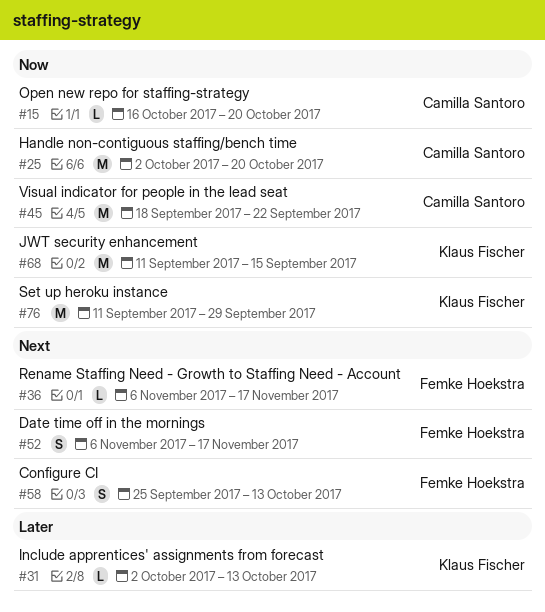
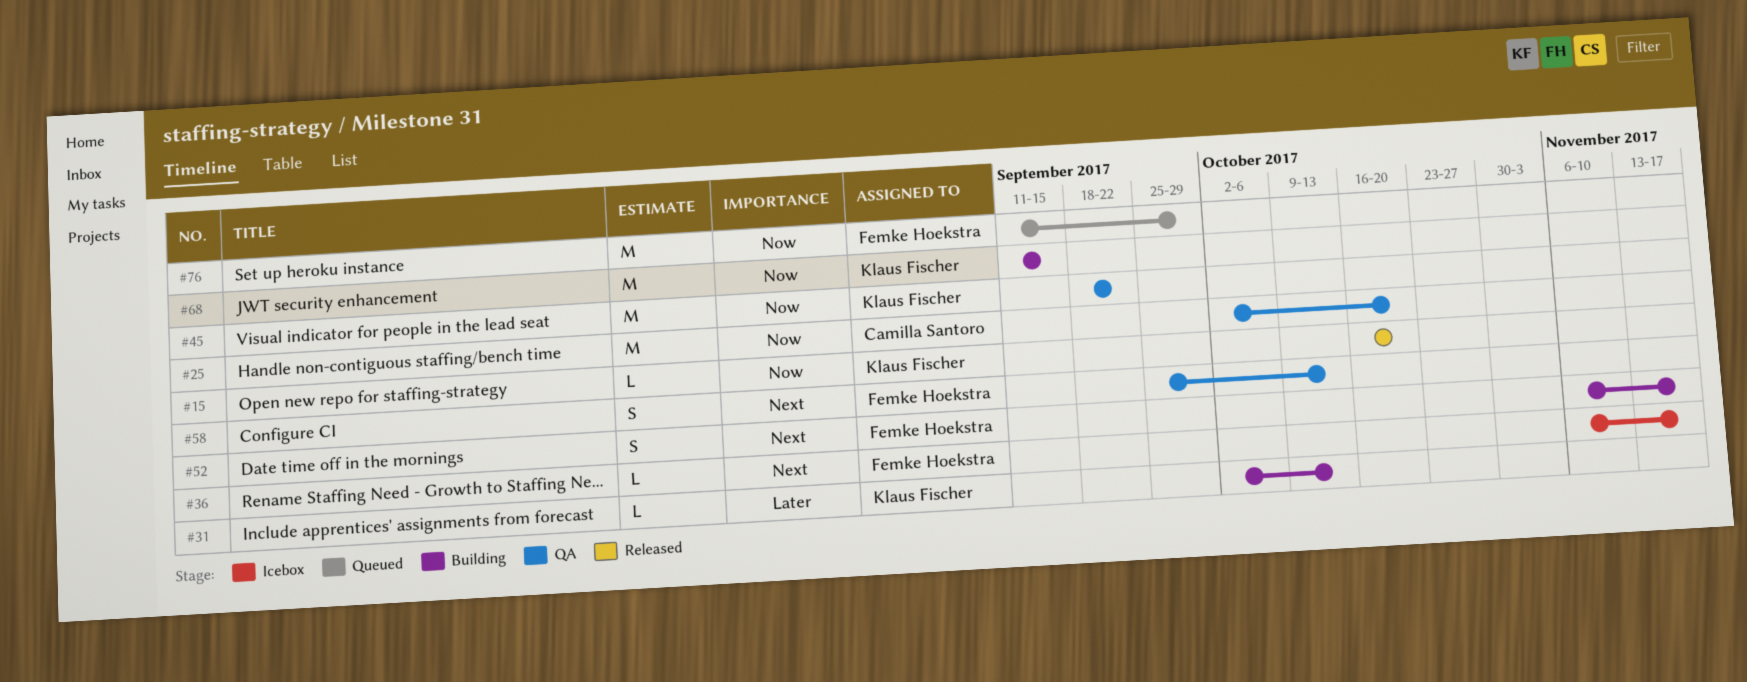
#15, owner: Camilla Santoro -> Klaus Fischer
#45, owner: Camilla Santoro -> Klaus Fischer
#76, owner: Klaus Fischer -> Femke Hoekstra

